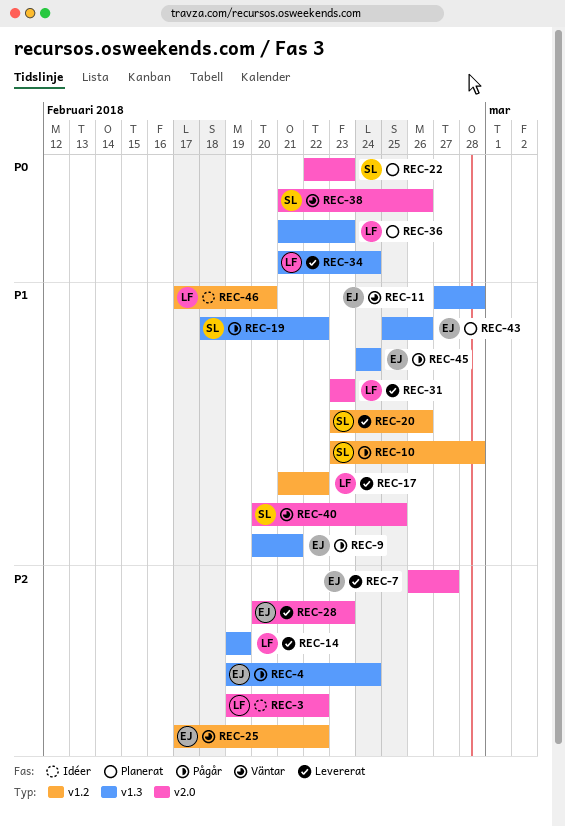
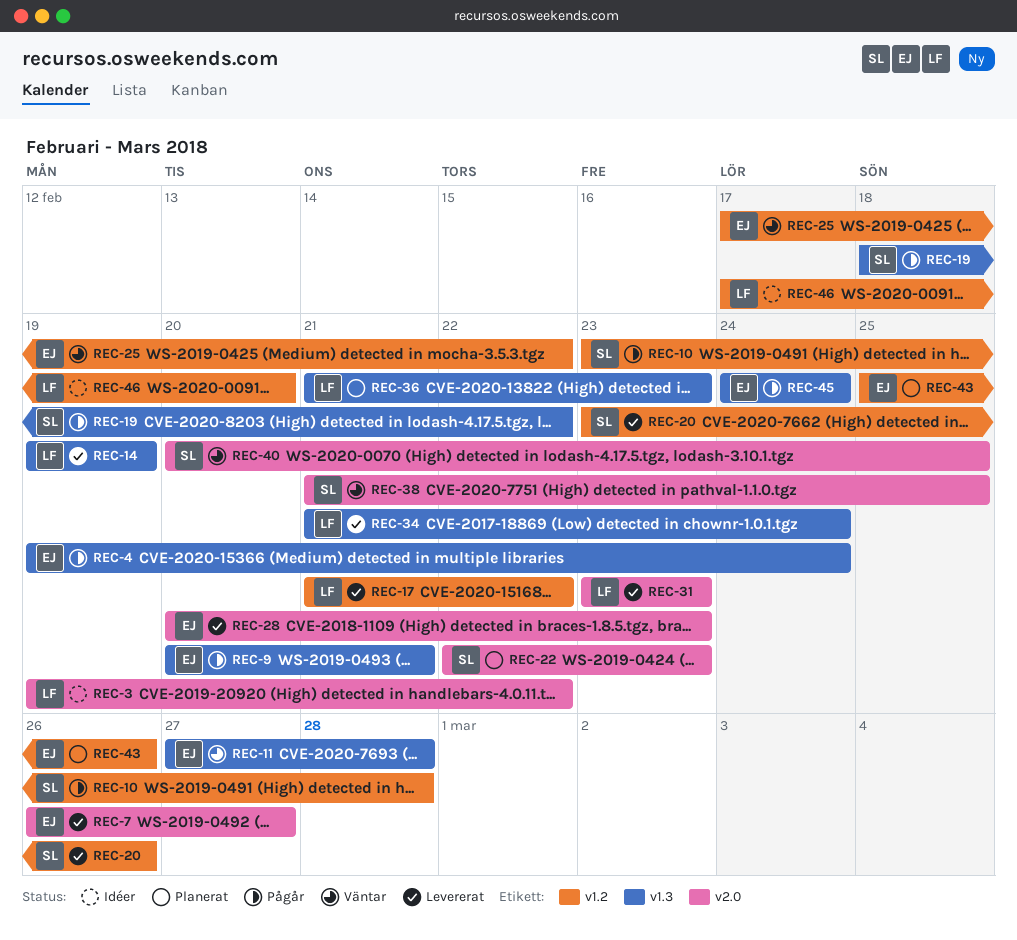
REC-38, due: Feb 26 -> Feb 25
REC-43, label: v1.3 -> v1.2

